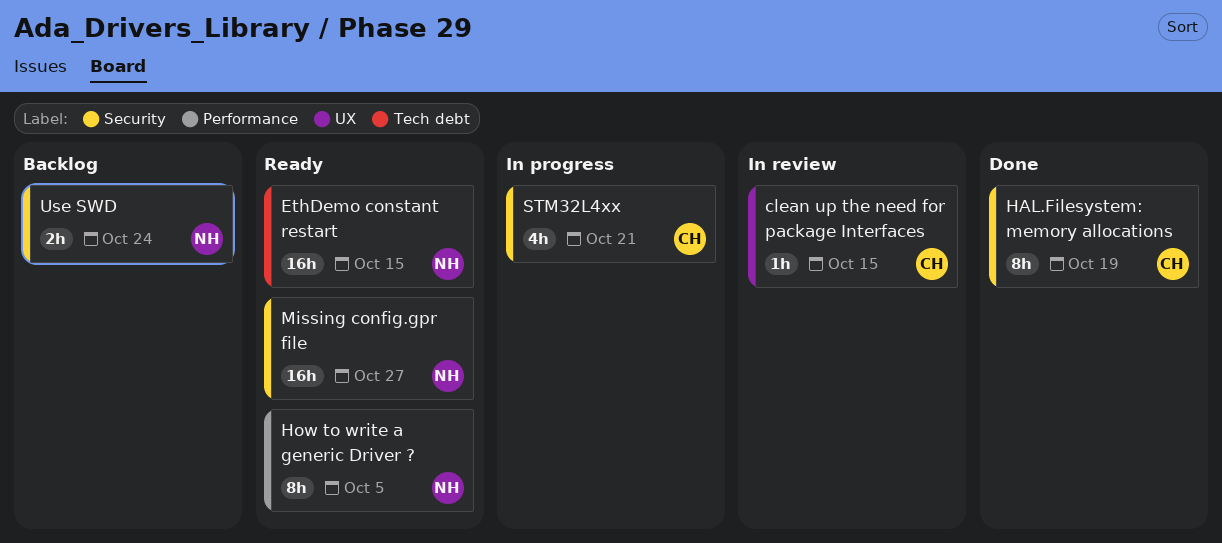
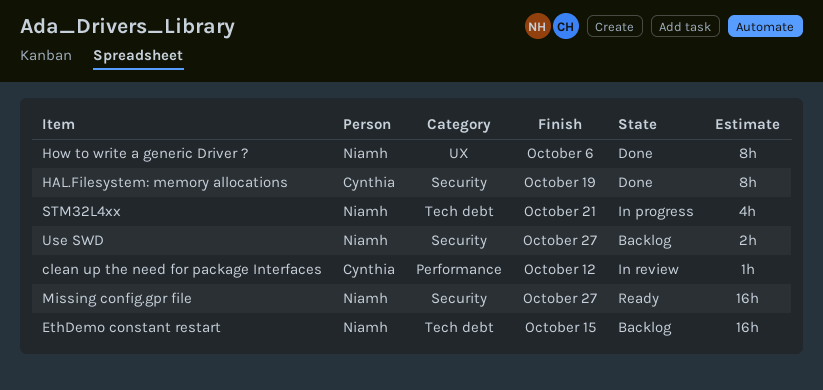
clean up the need for package Interfaces, label: UX -> Performance
clean up the need for package Interfaces, due: Oct 15 -> Oct 12
EthDemo constant restart, status: Ready -> Backlog
How to write a generic Driver ?, status: Ready -> Done
How to write a generic Driver ?, label: Performance -> UX
How to write a generic Driver ?, due: Oct 5 -> Oct 6
STM32L4xx, owner: Cynthia -> Niamh
STM32L4xx, label: Security -> Tech debt
Use SWD, due: Oct 24 -> Oct 27

